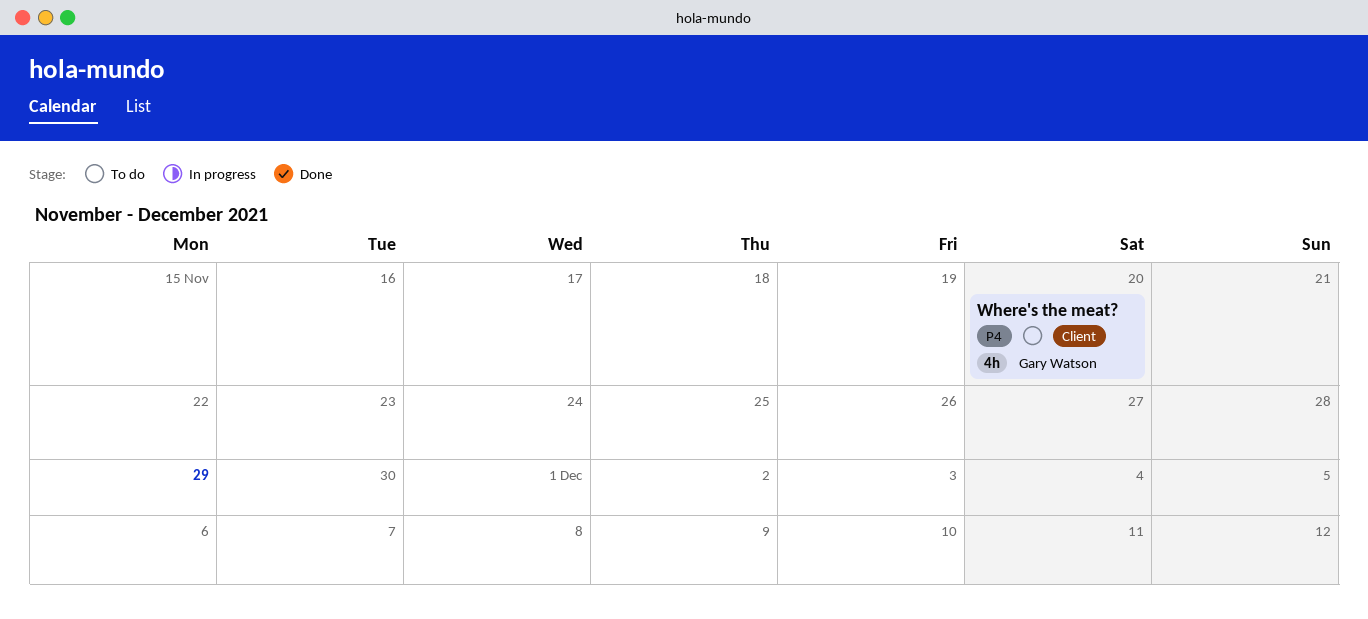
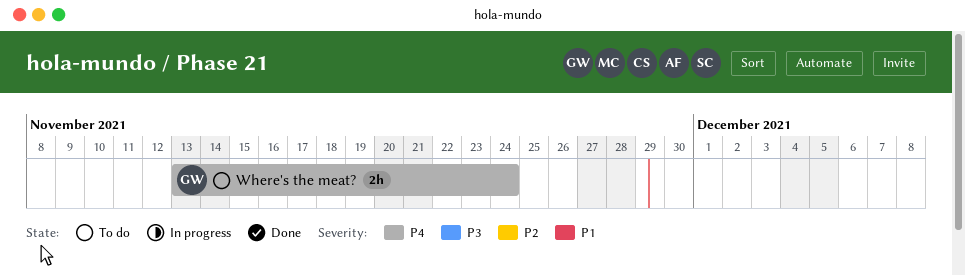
Where's the meat?, estimate: 4h -> 2h
Where's the meat?, due: Nov 20 -> Nov 24

